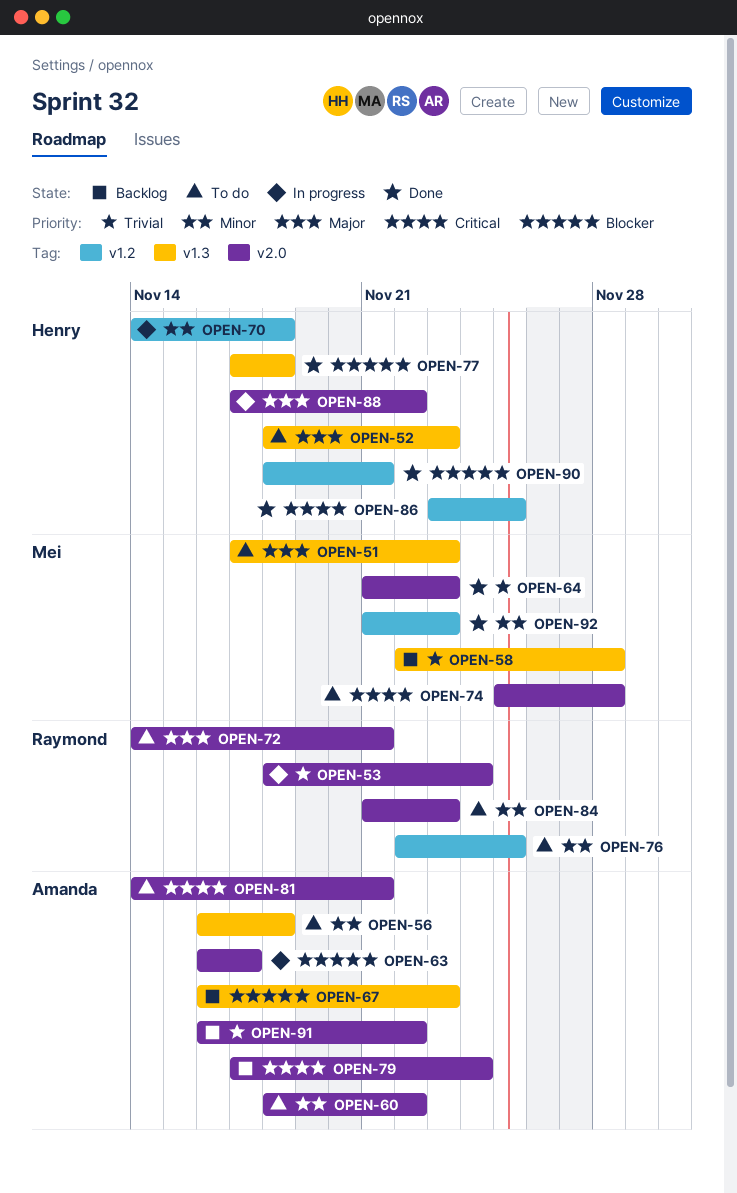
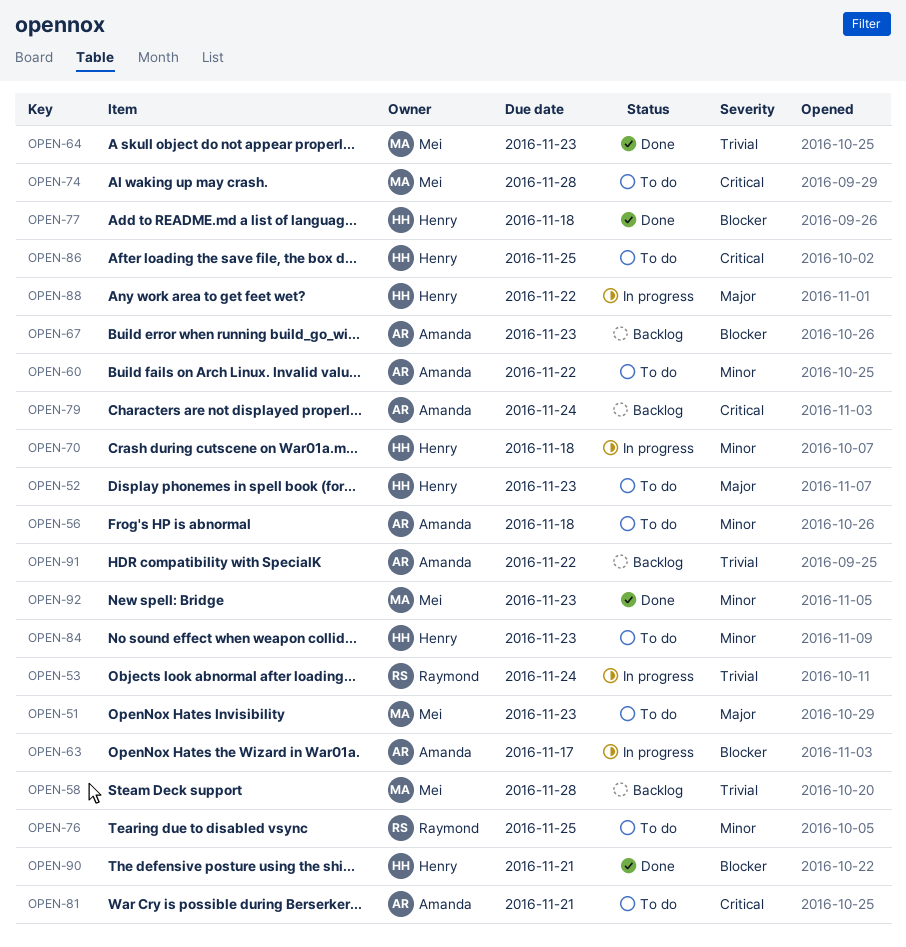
OPEN-72: present -> none
OPEN-84, owner: Raymond -> Henry
OPEN-86, status: Done -> To do

